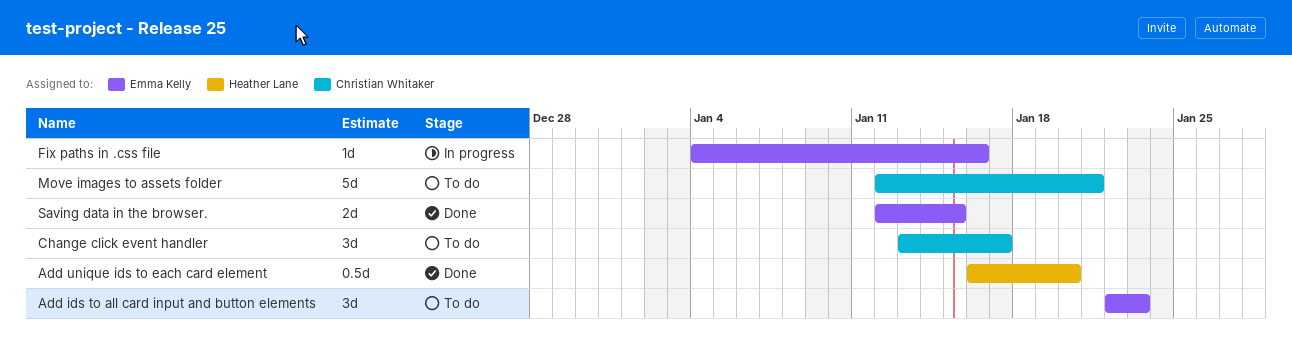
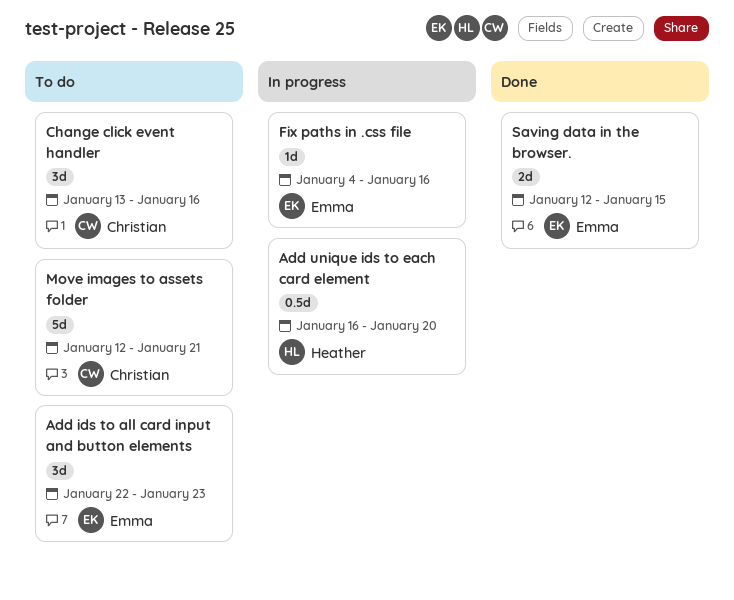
Add unique ids to each card element, status: Done -> In progress
Change click event handler, due: Jan 17 -> Jan 16

